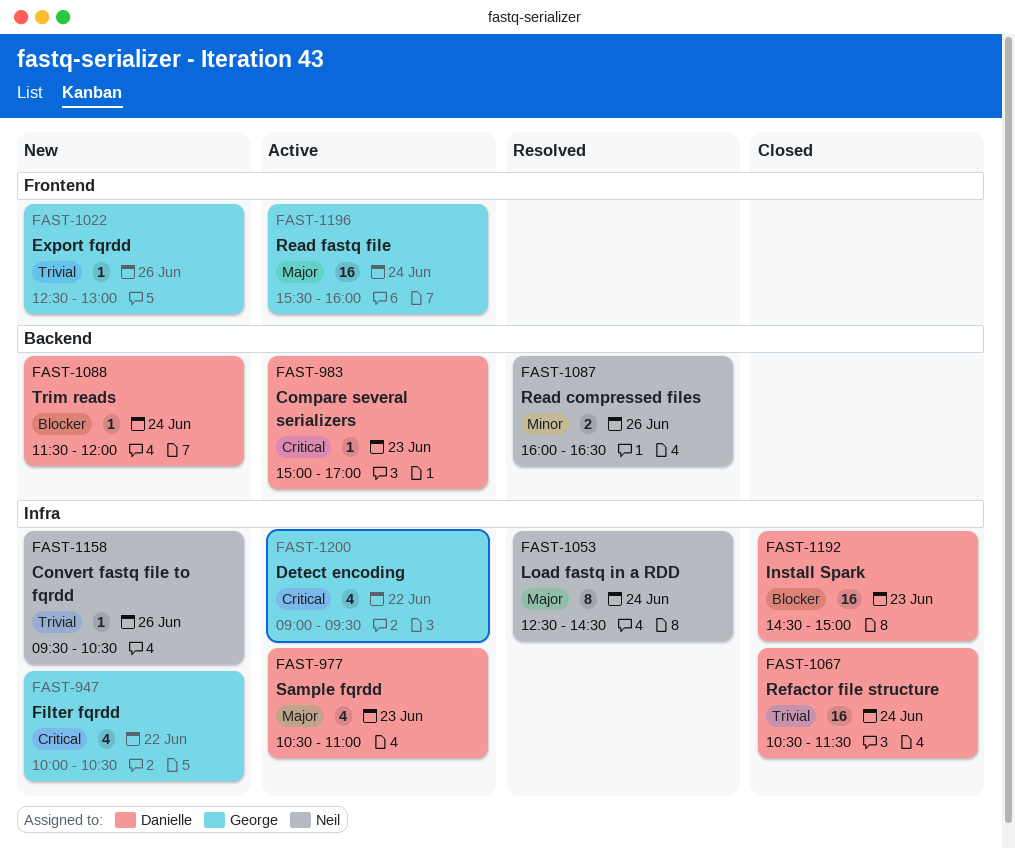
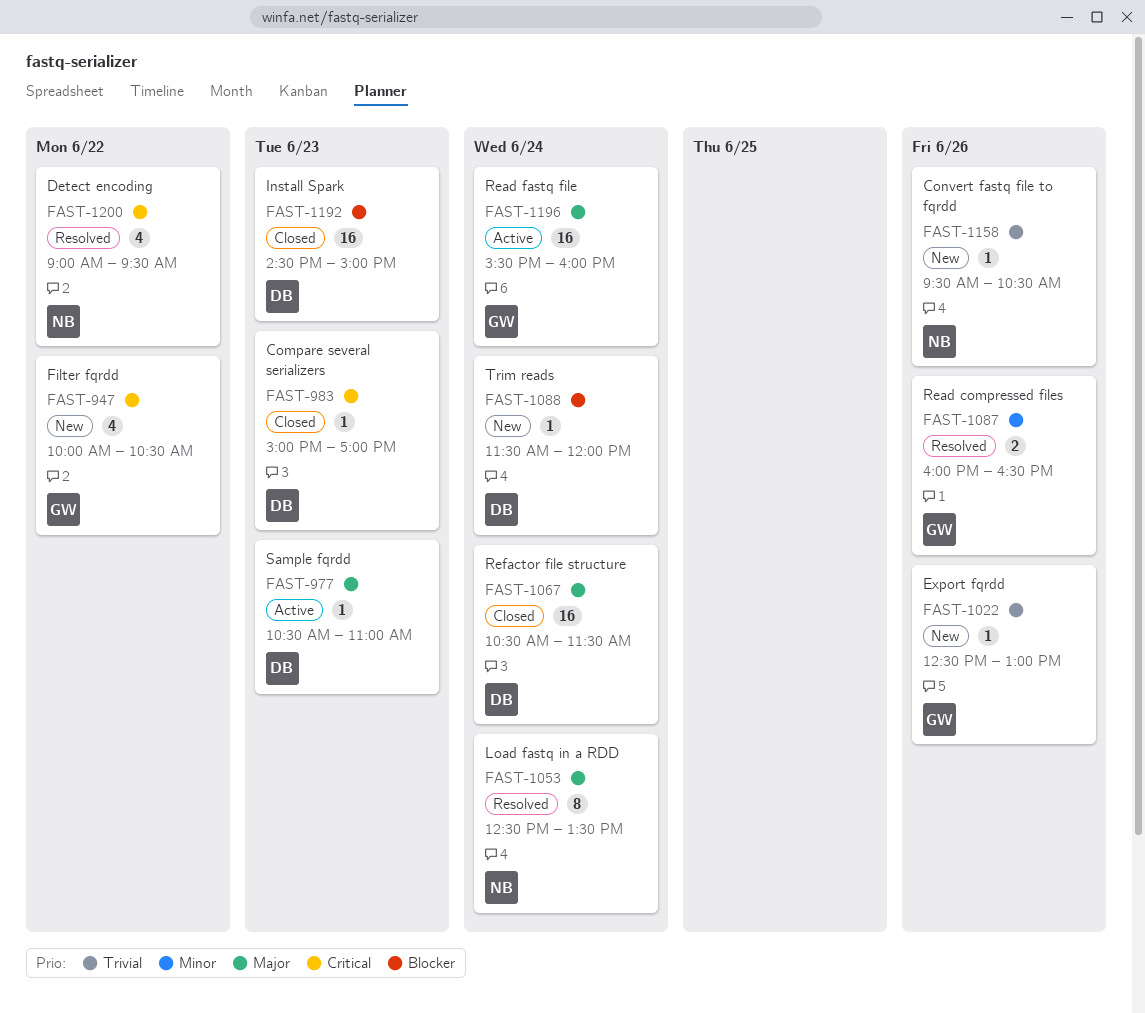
FAST-977, estimate: 4 -> 1
FAST-983, status: Active -> Closed
FAST-1053, ends: 14:30 -> 13:30
FAST-1067, priority: Trivial -> Major
FAST-1087, owner: Neil -> George
FAST-1200, status: Active -> Resolved
FAST-1200, owner: George -> Neil

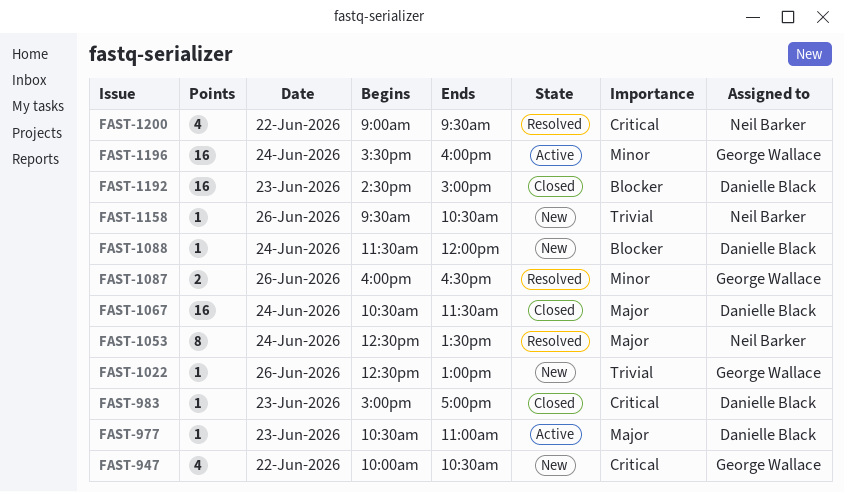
FAST-1196, priority: Major -> Minor

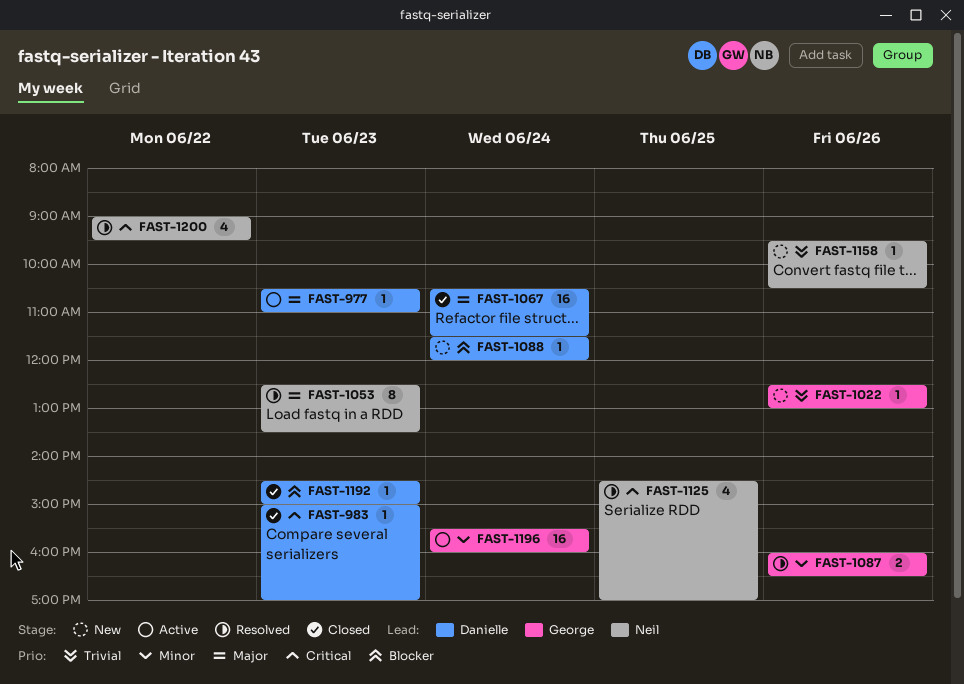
FAST-947: present -> none
FAST-1053, day: Jun 24 -> Jun 23
FAST-1125: none -> present
FAST-1192, estimate: 16 -> 1

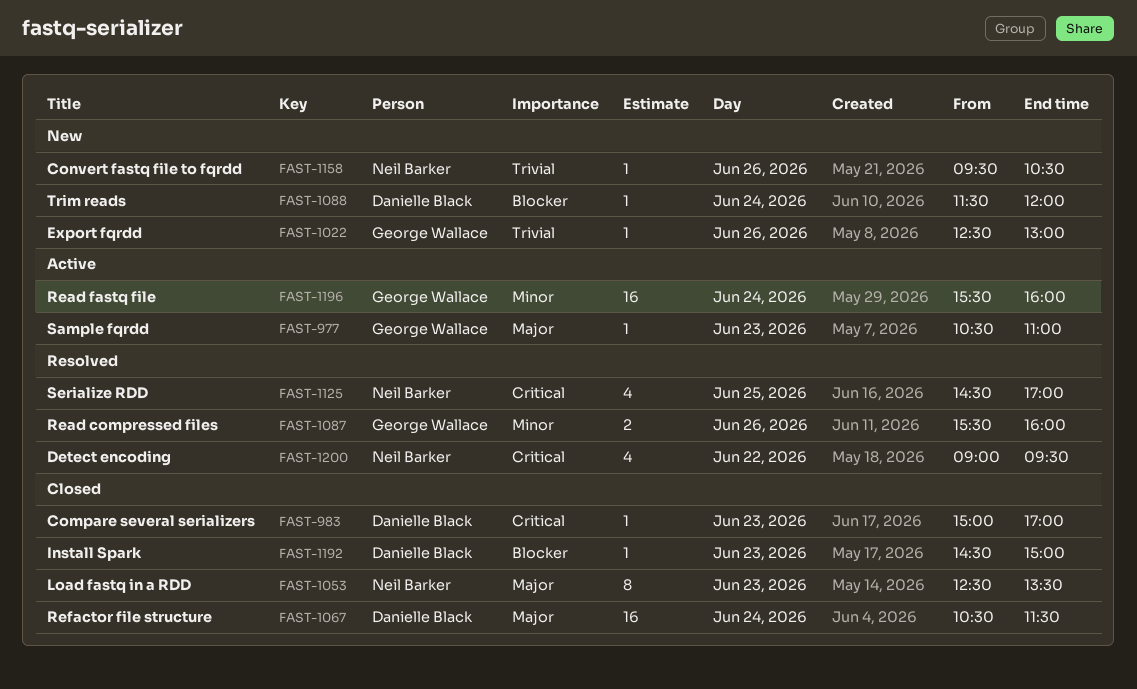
FAST-977, owner: Danielle Black -> George Wallace
FAST-1053, status: Resolved -> Closed
FAST-1087, begins: 16:00 -> 15:30
FAST-1087, ends: 16:30 -> 16:00

